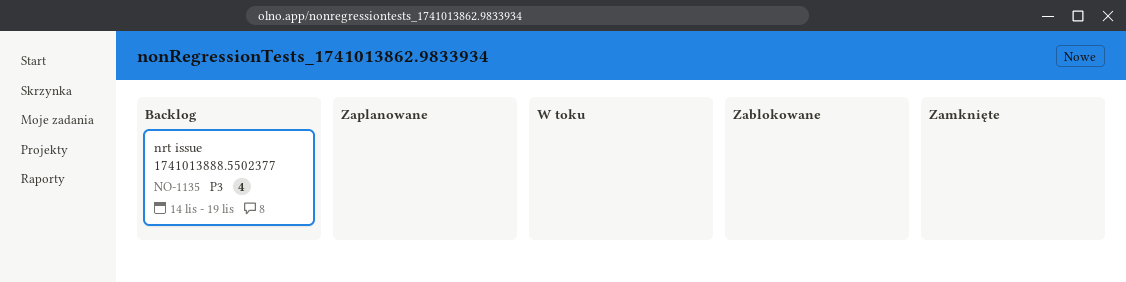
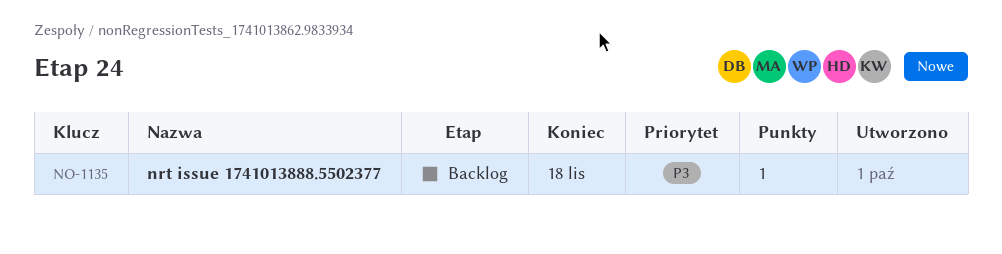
NO-1135, estimate: 4 -> 1
NO-1135, due: Nov 19 -> Nov 18

